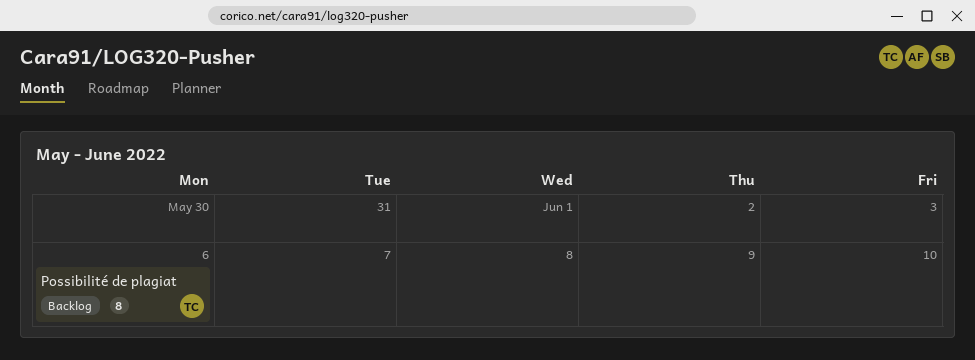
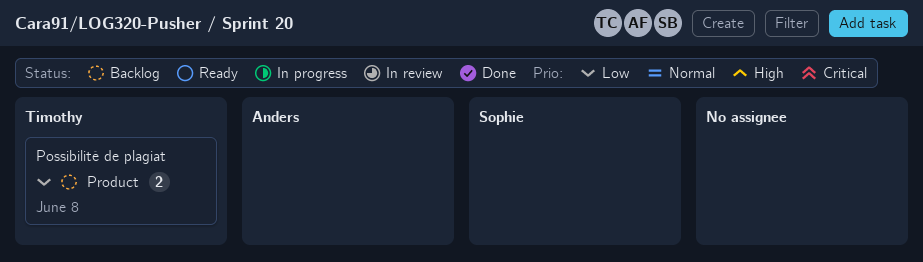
Possibilité de plagiat, estimate: 8 -> 2
Possibilité de plagiat, due: Jun 6 -> Jun 8

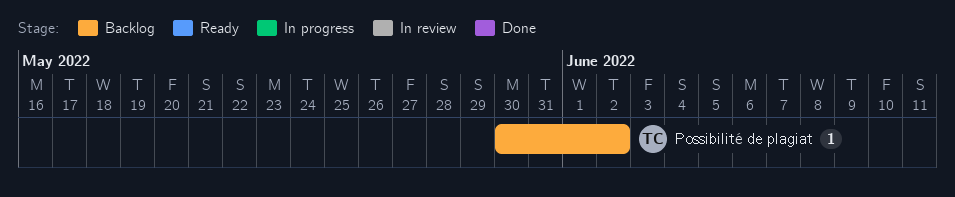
Possibilité de plagiat, estimate: 2 -> 1
Possibilité de plagiat, due: Jun 8 -> Jun 2

